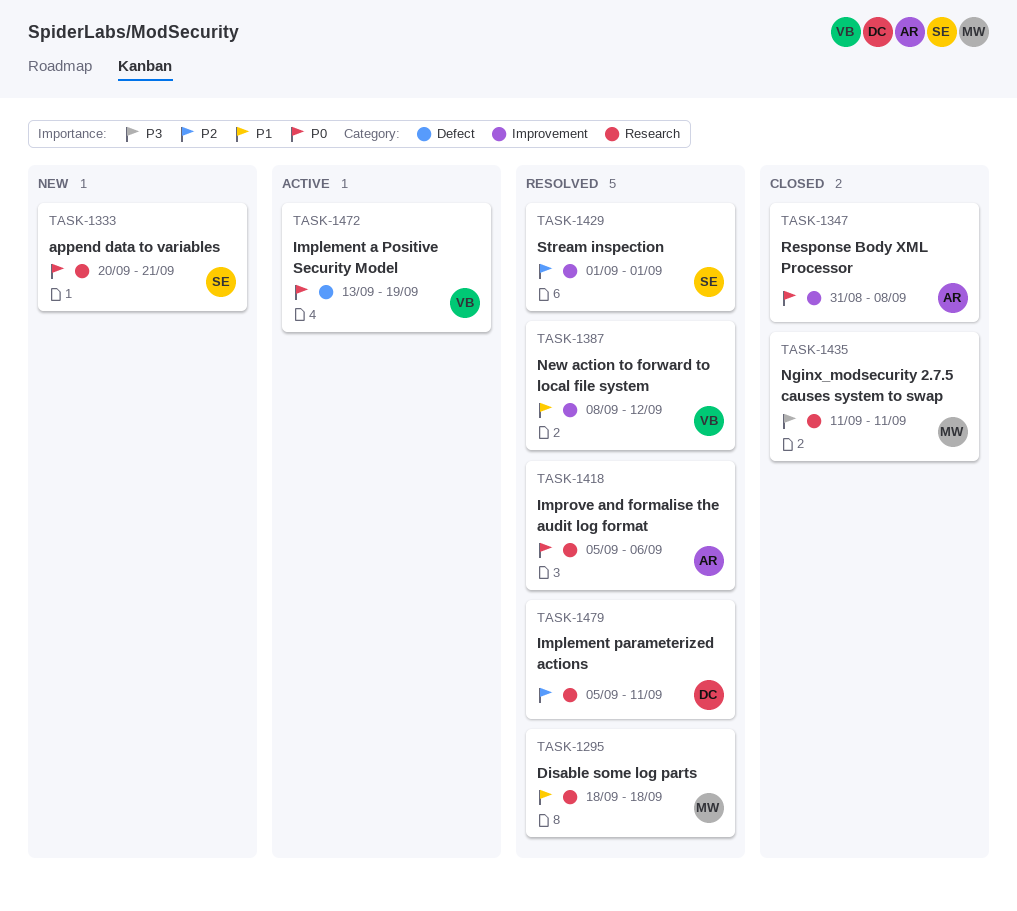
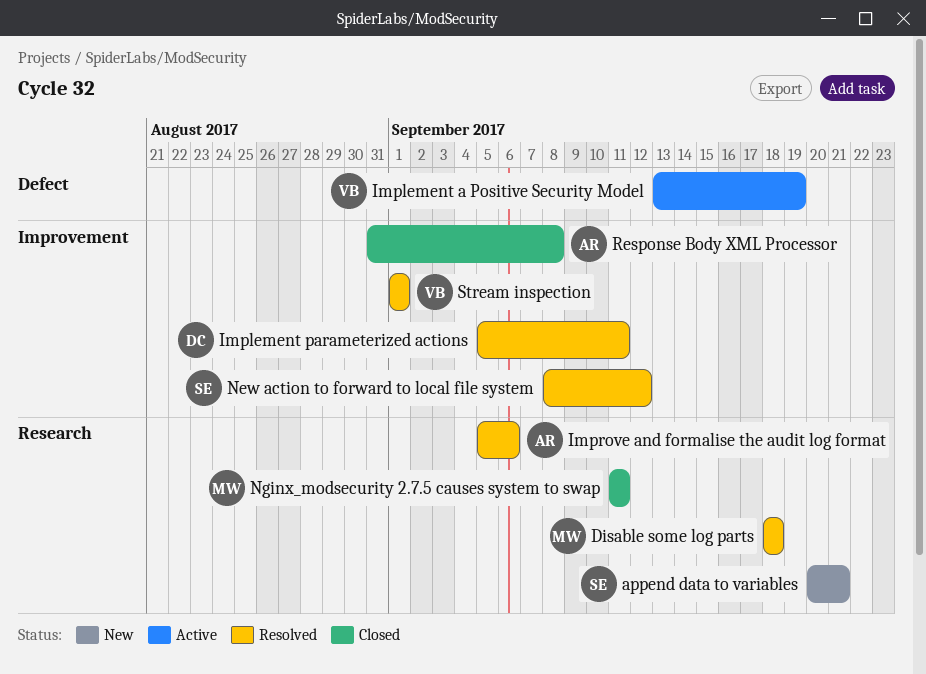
Implement parameterized actions, label: Research -> Improvement
New action to forward to local file system, owner: VB -> SE
Stream inspection, owner: SE -> VB

